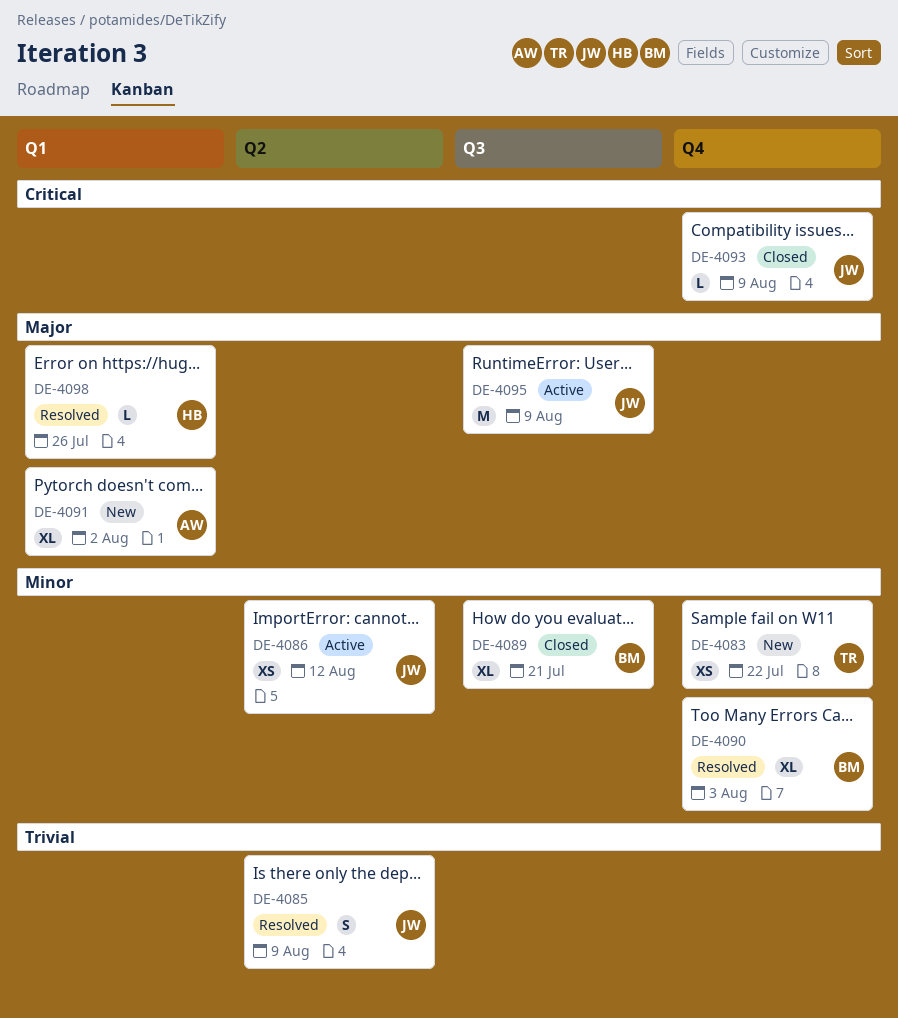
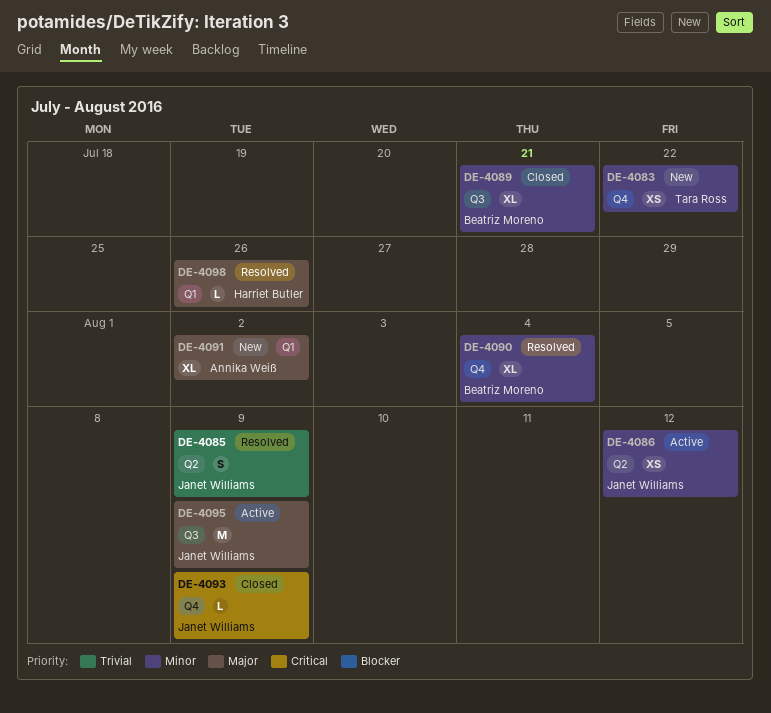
DE-4090, due: Aug 3 -> Aug 4

